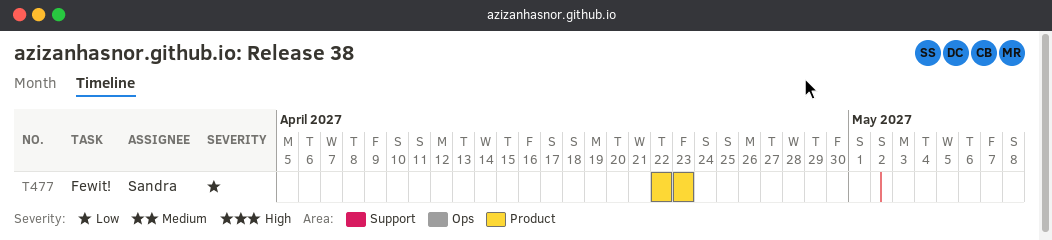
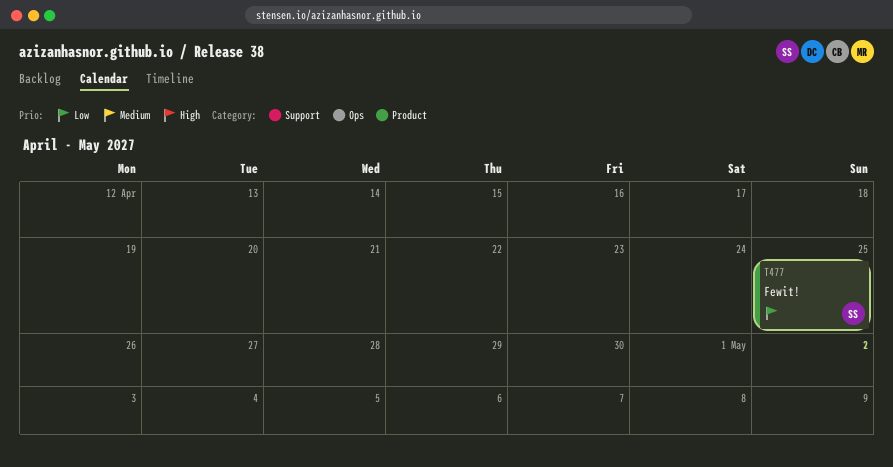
T477, due: Apr 23 -> Apr 25

